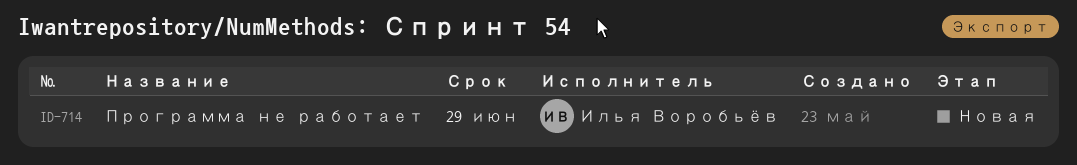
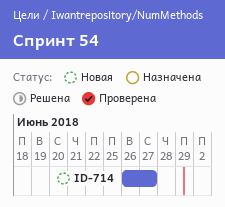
ID-714, due: Jun 29 -> Jun 27

